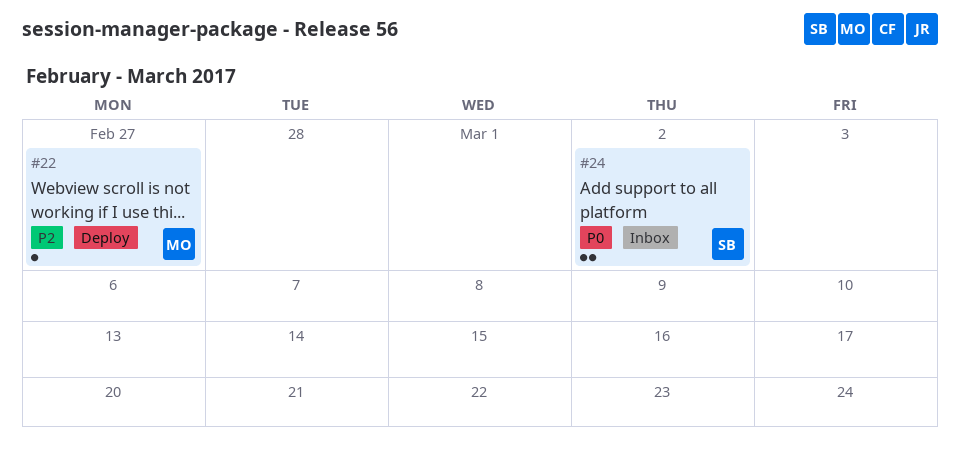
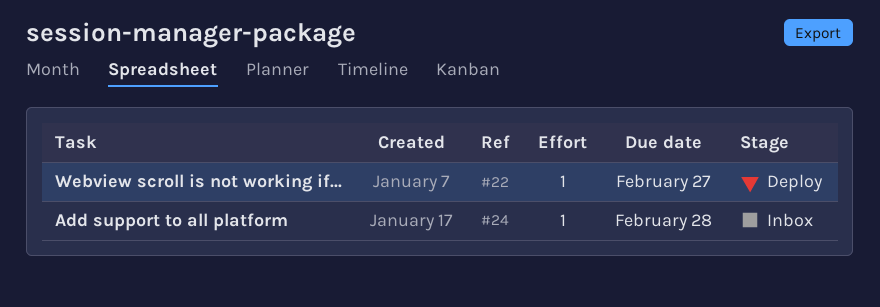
#24, estimate: 2 -> 1
#24, due: Mar 2 -> Feb 28

